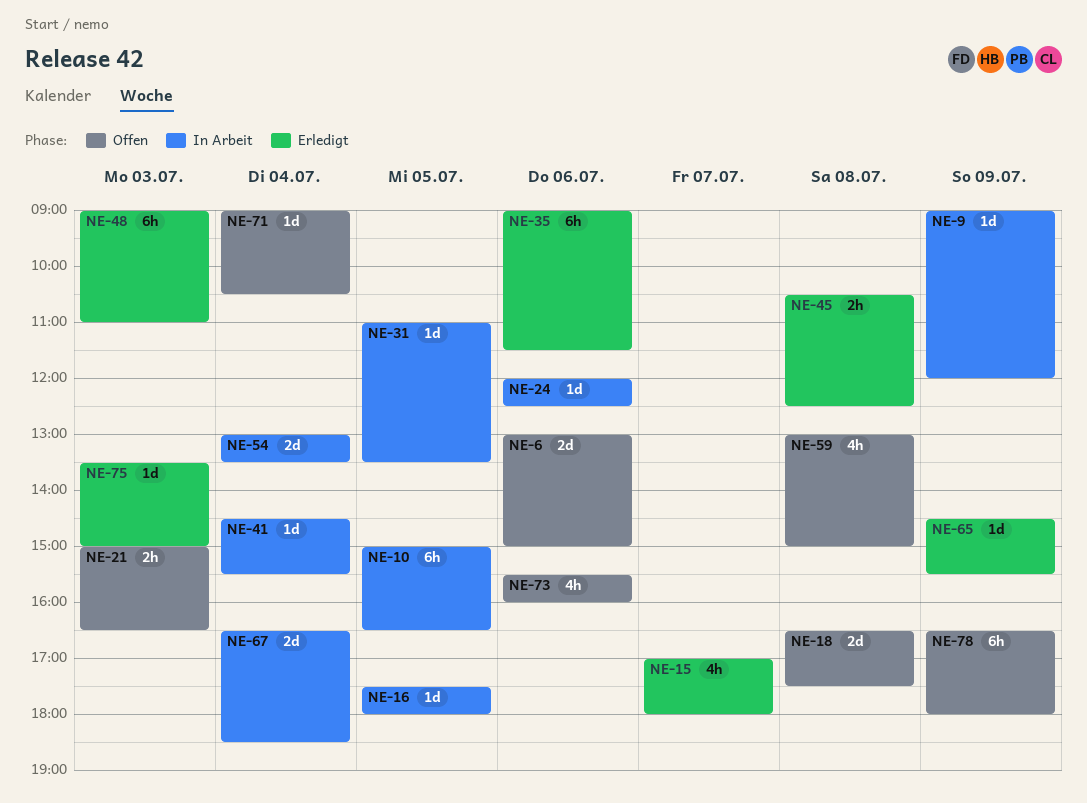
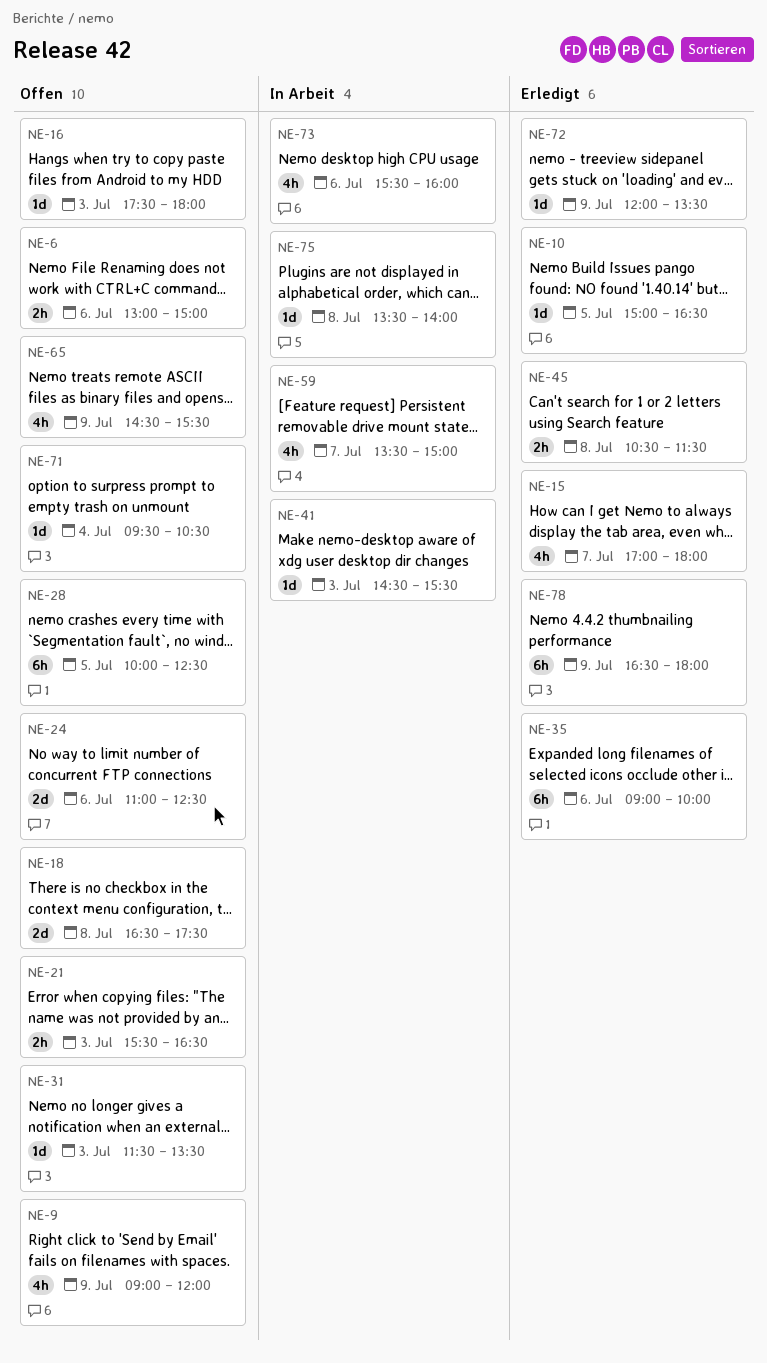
NE-6, estimate: 2d -> 2h
NE-9, status: In Arbeit -> Offen
NE-9, estimate: 1d -> 4h
NE-10, status: In Arbeit -> Erledigt
NE-10, estimate: 6h -> 1d
NE-16, status: In Arbeit -> Offen
NE-16, day: Jul 5 -> Jul 3
NE-21, begins: 15:00 -> 15:30
NE-24, status: In Arbeit -> Offen
NE-24, estimate: 1d -> 2d
NE-24, begins: 12:00 -> 11:00
NE-28: none -> present
NE-31, status: In Arbeit -> Offen
NE-31, day: Jul 5 -> Jul 3
NE-31, begins: 11:00 -> 11:30
NE-35, ends: 11:30 -> 10:00
NE-41, day: Jul 4 -> Jul 3
NE-45, ends: 12:30 -> 11:30
NE-48: present -> none
NE-54: present -> none
NE-59, status: Offen -> In Arbeit
NE-59, day: Jul 8 -> Jul 7
NE-59, begins: 13:00 -> 13:30
NE-65, status: Erledigt -> Offen
NE-65, estimate: 1d -> 4h
NE-67: present -> none
NE-71, begins: 09:00 -> 09:30
NE-72: none -> present
NE-73, status: Offen -> In Arbeit
NE-75, status: Erledigt -> In Arbeit
NE-75, day: Jul 3 -> Jul 8
NE-75, ends: 15:00 -> 14:00
NE-78, status: Offen -> Erledigt

